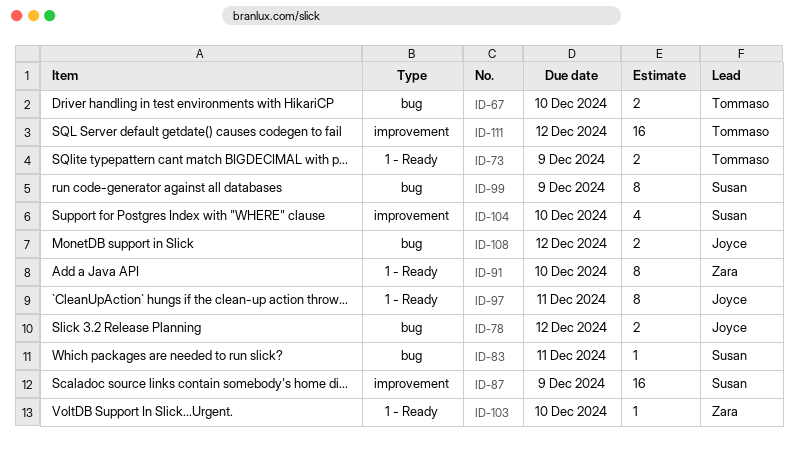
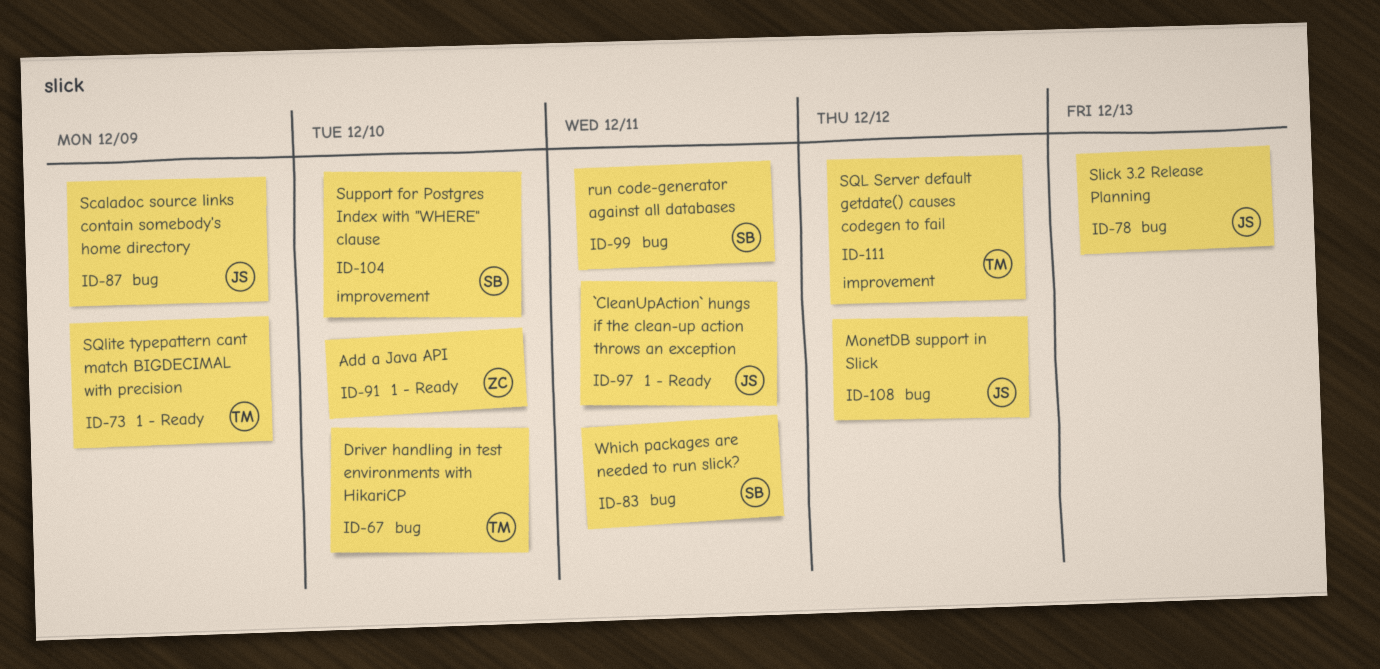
ID-78, due: Dec 12 -> Dec 13
ID-87, owner: Susan -> Joyce
ID-87, label: improvement -> bug
ID-99, due: Dec 9 -> Dec 11
ID-103: present -> none

